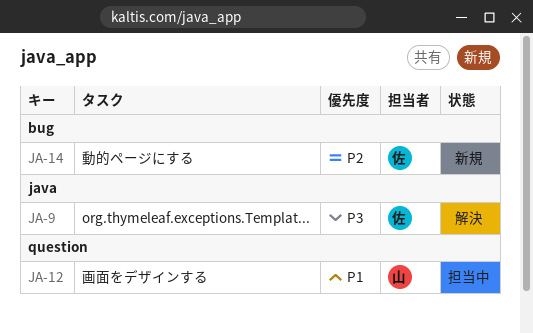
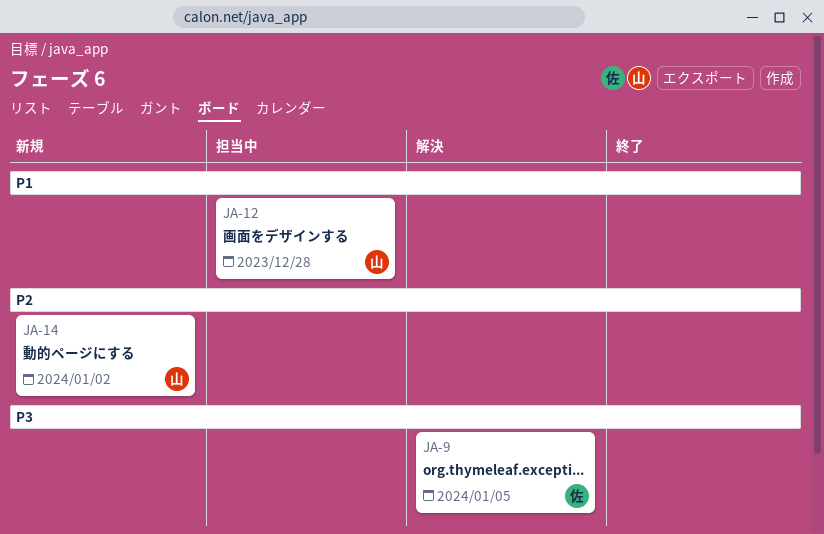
JA-14, owner: 佐 -> 山

